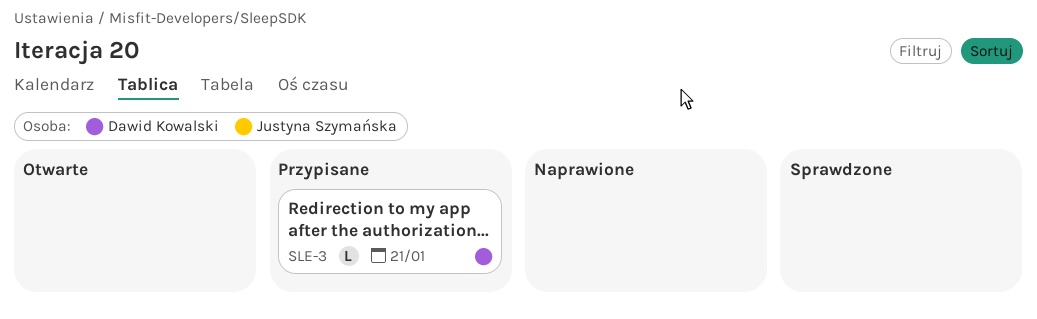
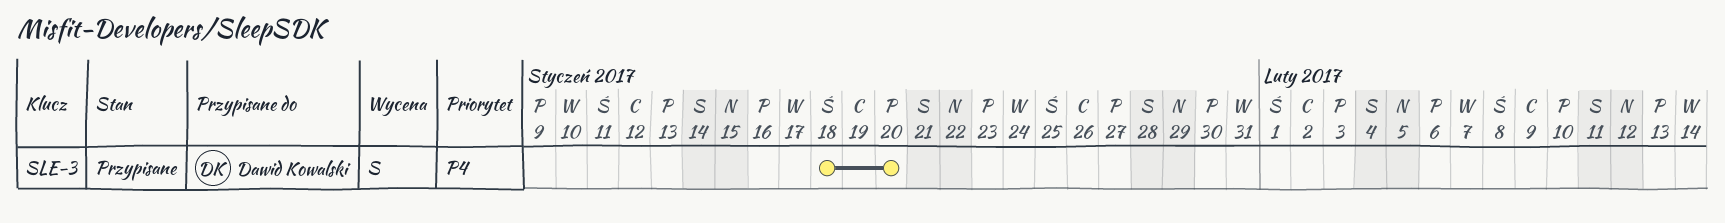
SLE-3, estimate: L -> S
SLE-3, due: Jan 21 -> Jan 20

